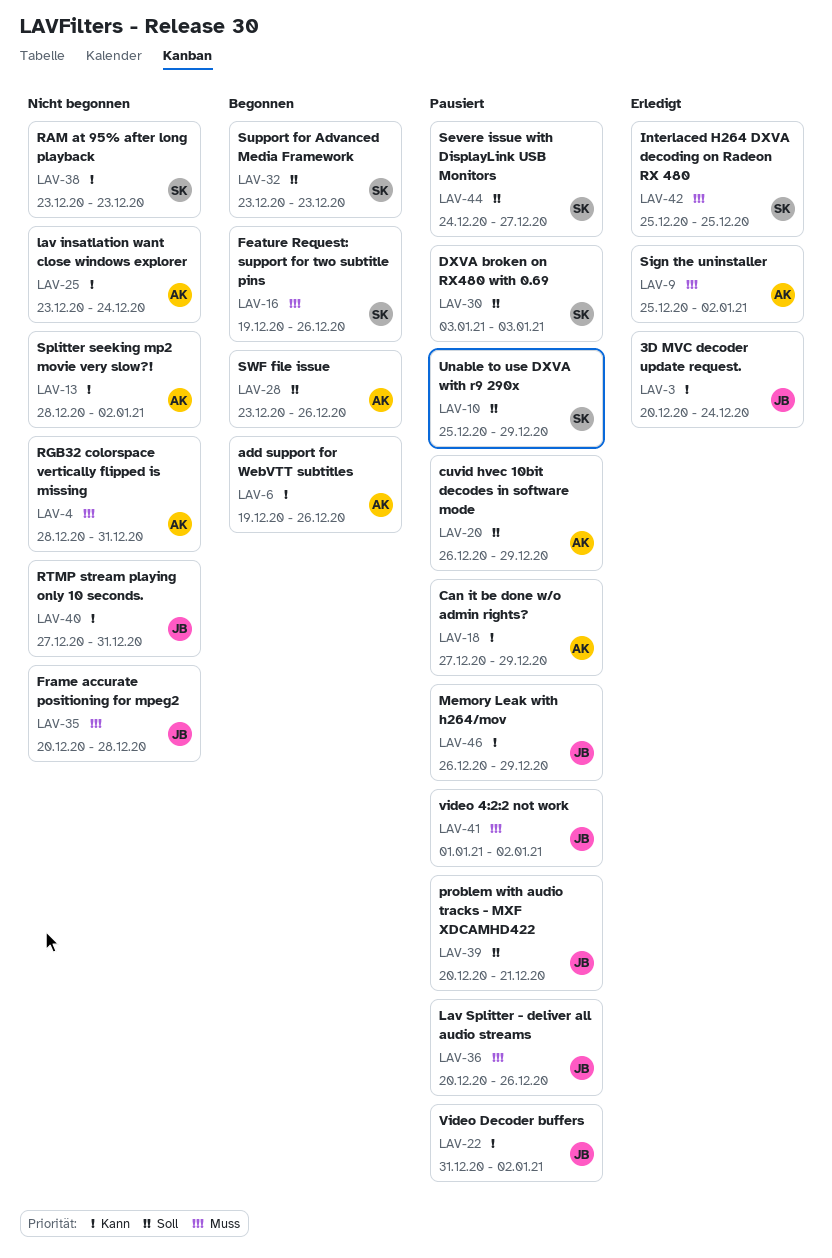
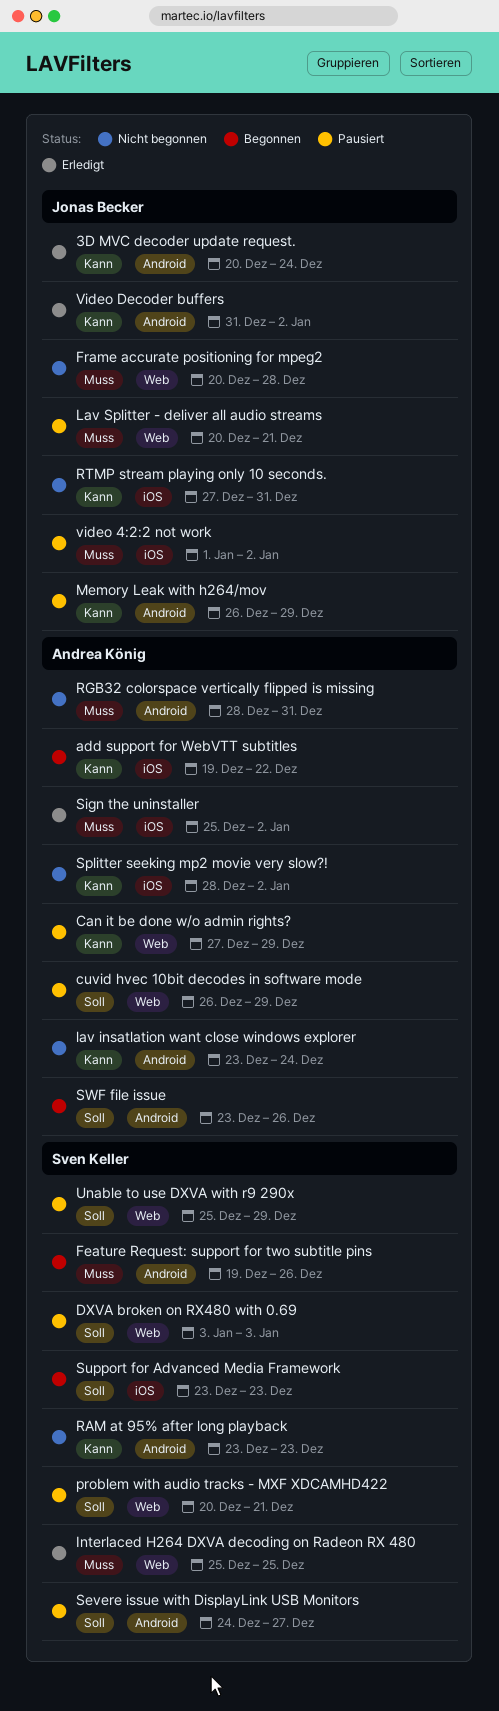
add support for WebVTT subtitles, due: Dec 26 -> Dec 22
Lav Splitter - deliver all audio streams, due: Dec 26 -> Dec 21
problem with audio tracks - MXF XDCAMHD422, owner: Jonas Becker -> Sven Keller
Video Decoder buffers, status: Pausiert -> Erledigt

